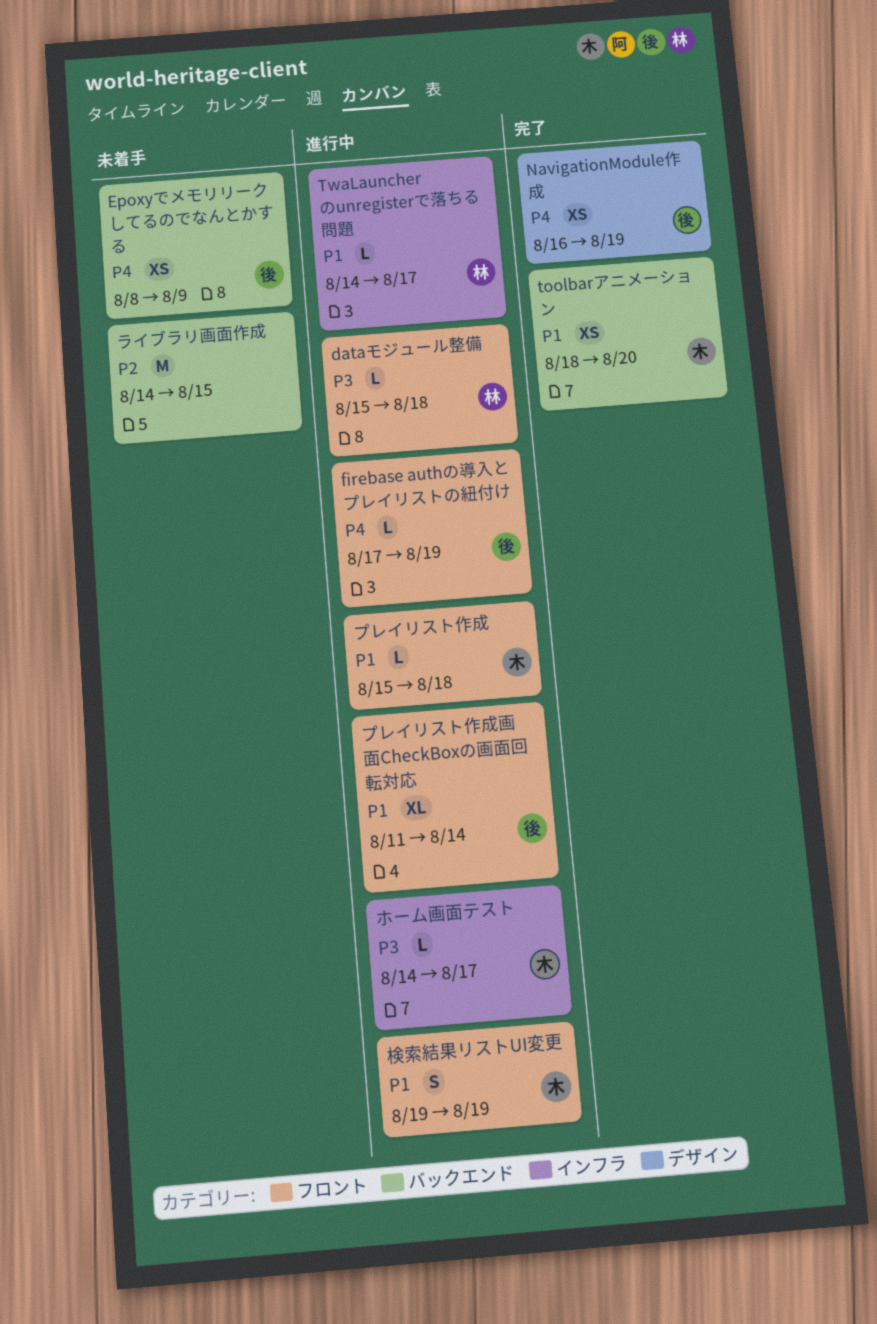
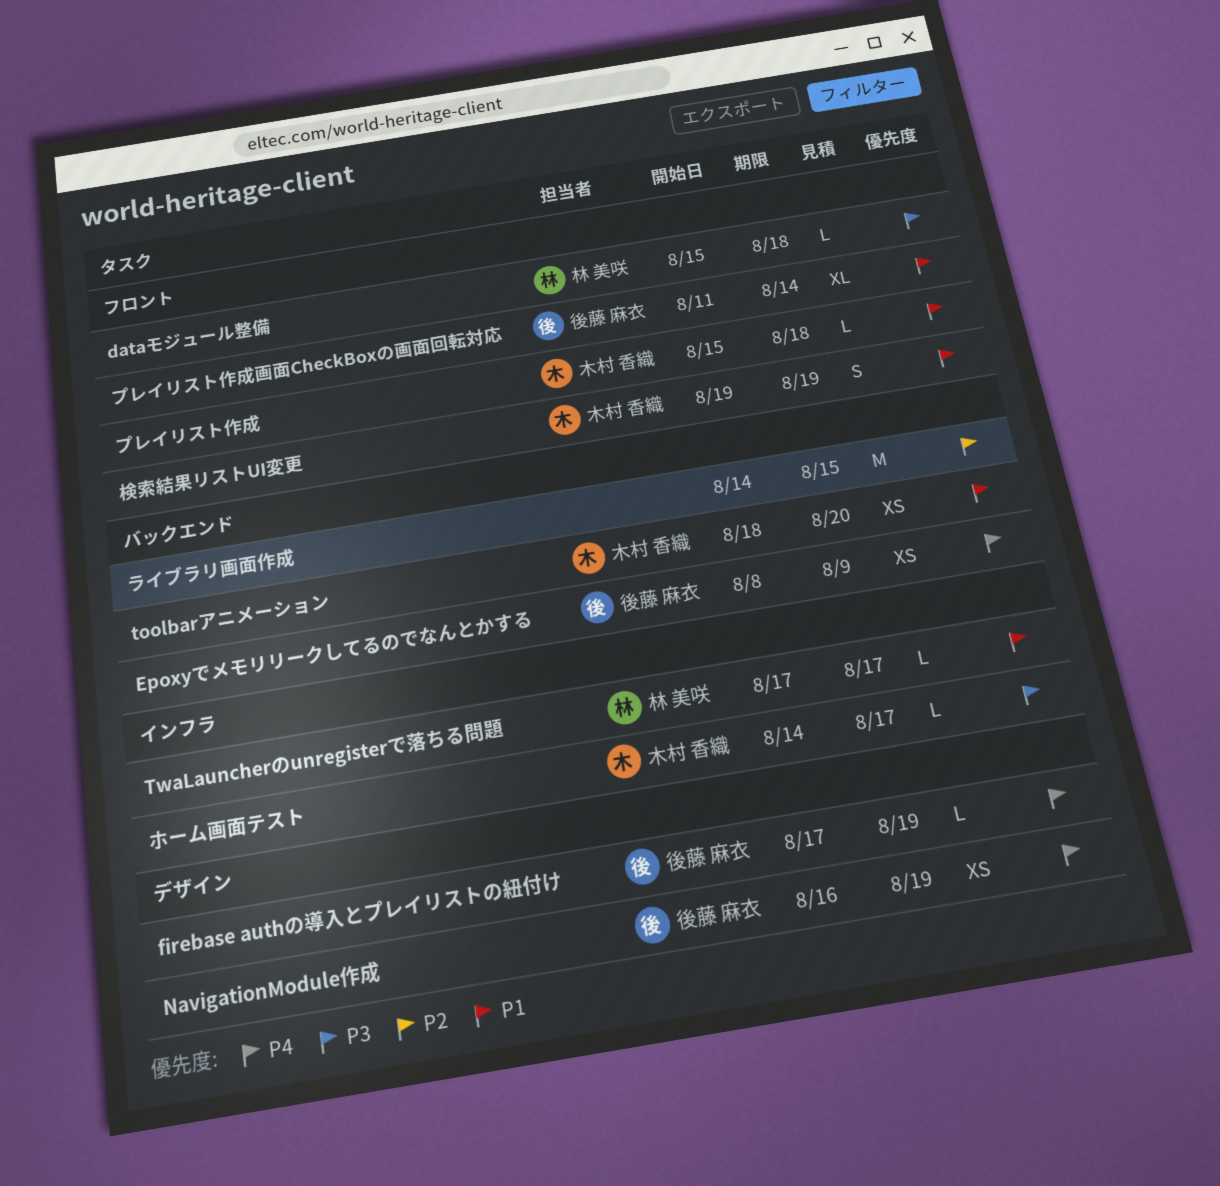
firebase authの導入とプレイリストの紐付け, label: フロント -> デザイン
TwaLauncherのunregisterで落ちる問題, start: Aug 14 -> Aug 17

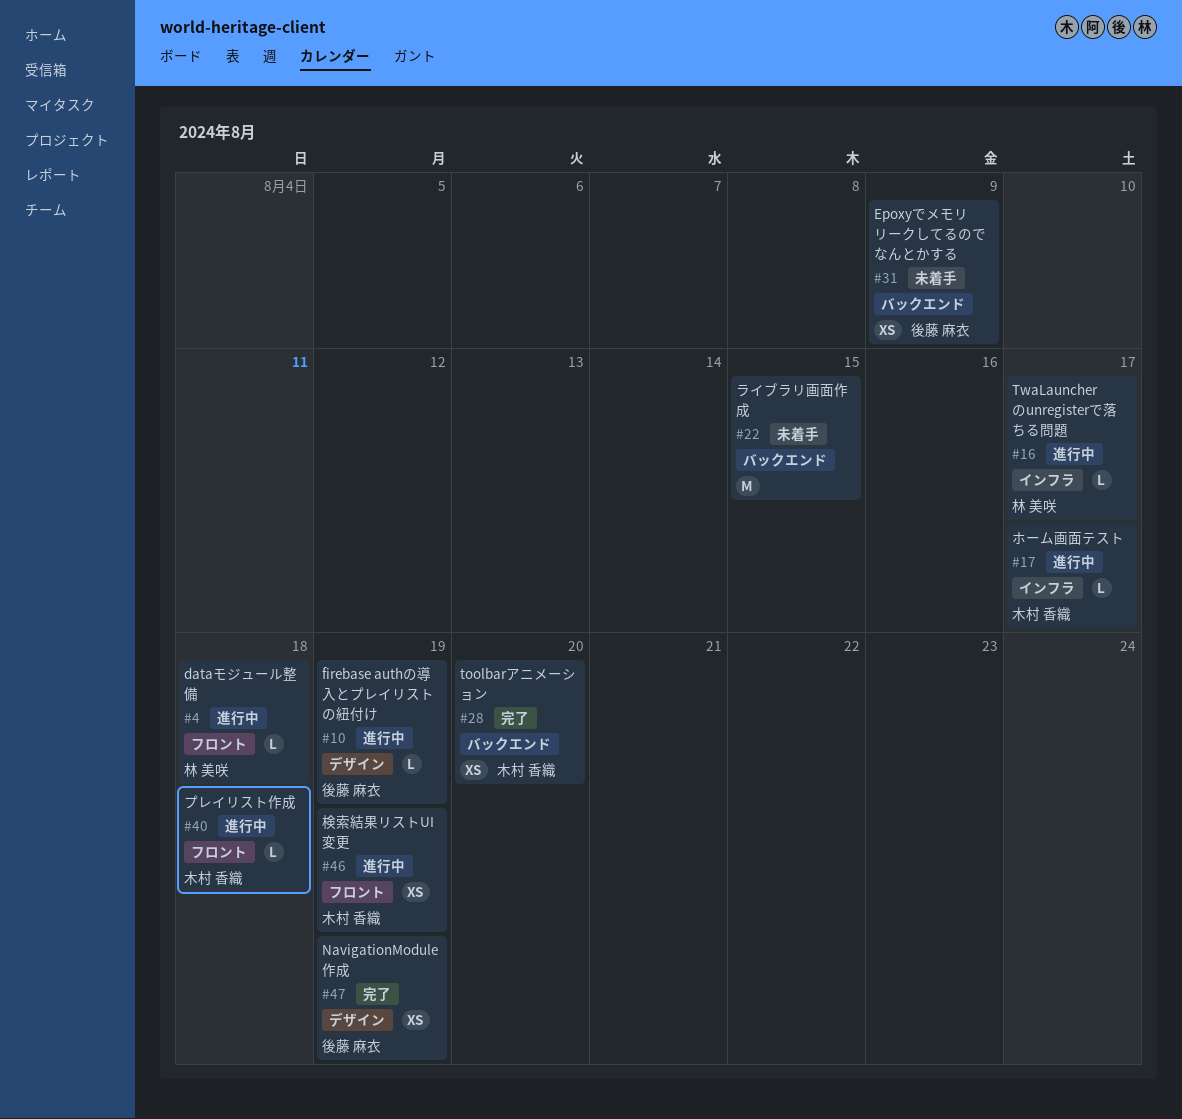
プレイリスト作成画面CheckBoxの画面回転対応: present -> none
検索結果リストUI変更, estimate: S -> XS

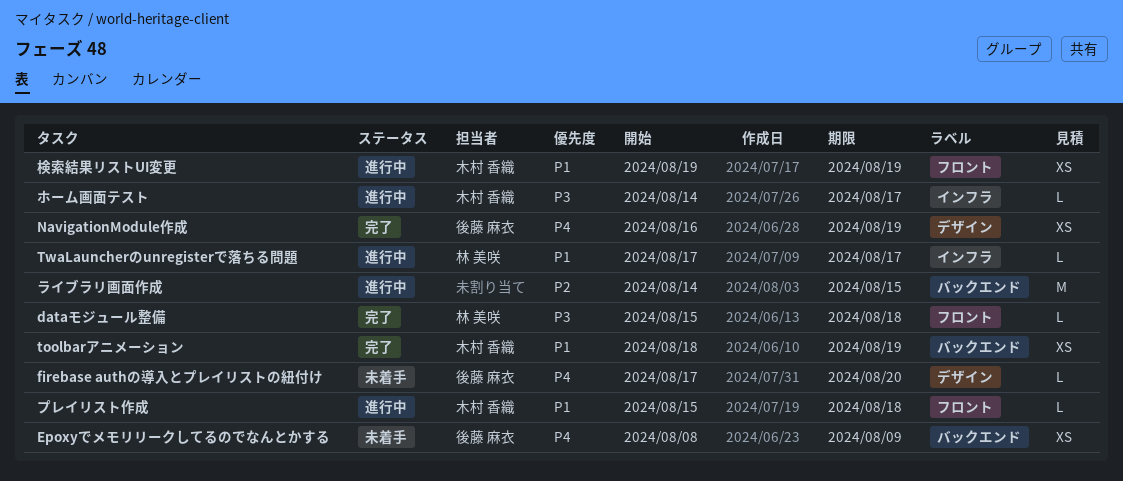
dataモジュール整備, status: 進行中 -> 完了
firebase authの導入とプレイリストの紐付け, status: 進行中 -> 未着手
firebase authの導入とプレイリストの紐付け, due: Aug 19 -> Aug 20
toolbarアニメーション, due: Aug 20 -> Aug 19
ライブラリ画面作成, status: 未着手 -> 進行中

